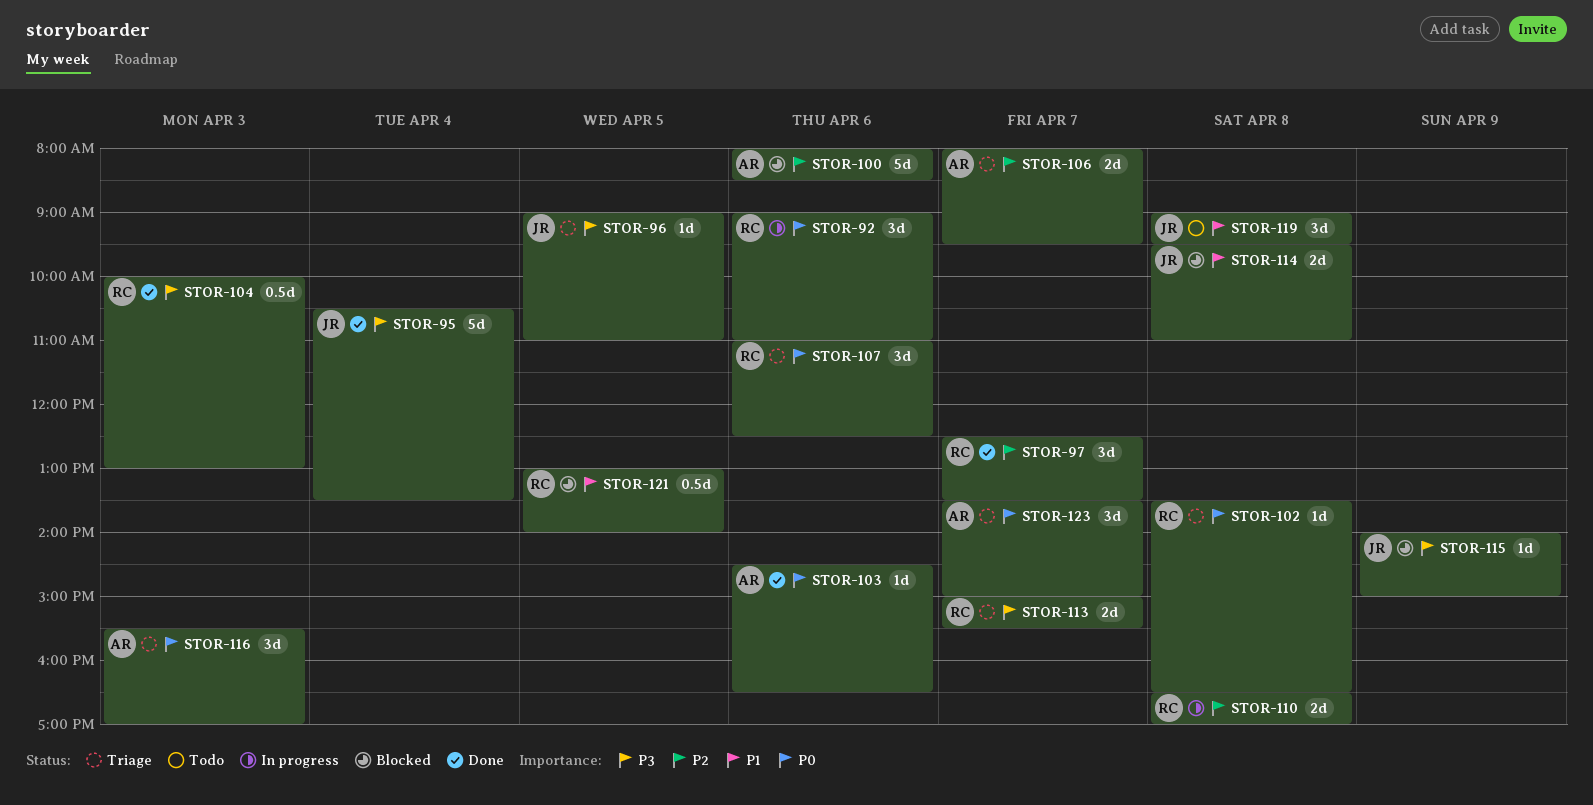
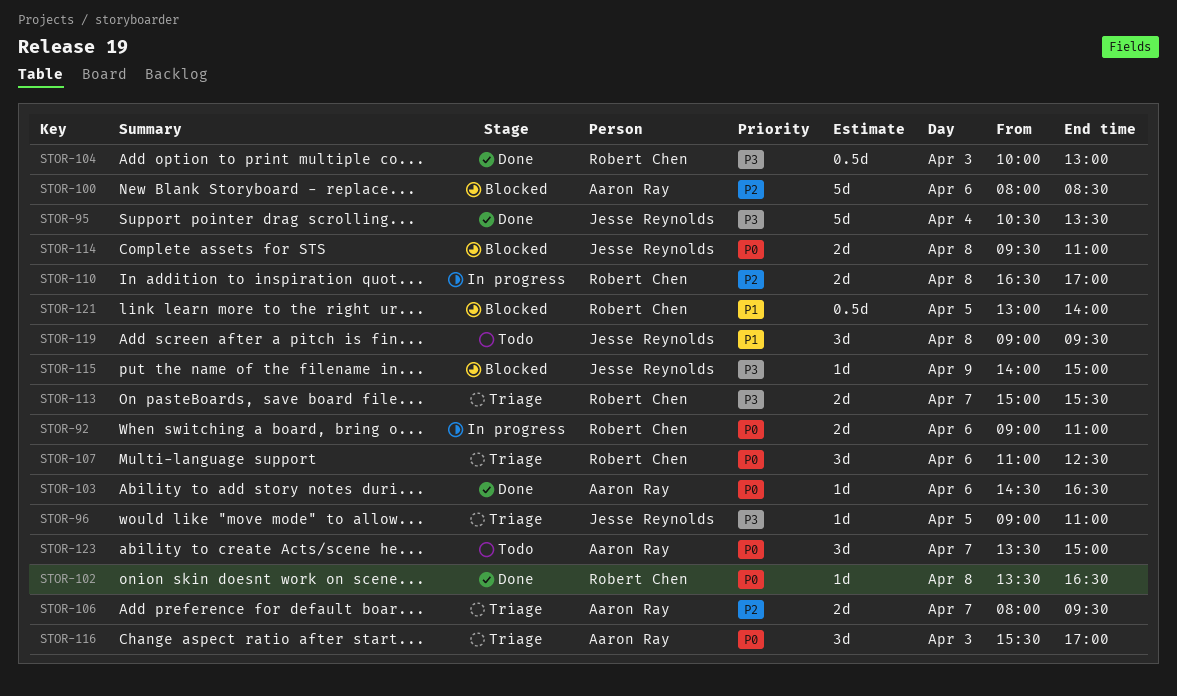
STOR-92, estimate: 3d -> 2d
STOR-97: present -> none
STOR-102, status: Triage -> Done
STOR-114, priority: P1 -> P0
STOR-123, status: Triage -> Todo

